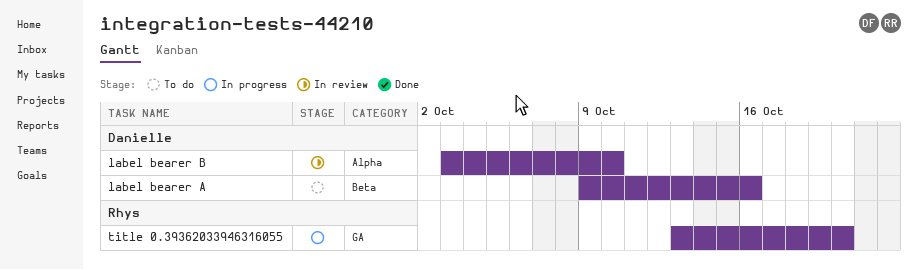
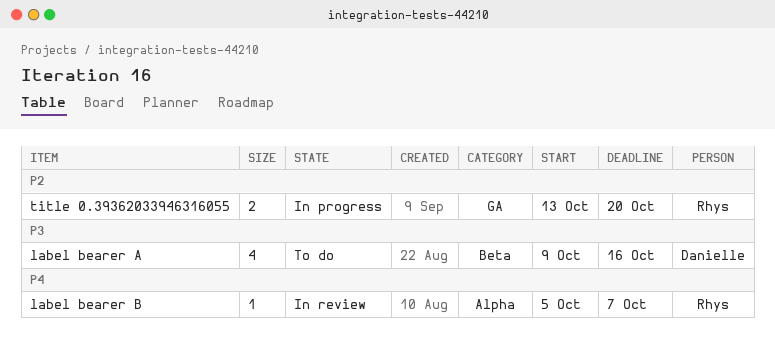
label bearer B, owner: Danielle -> Rhys
label bearer B, start: Oct 3 -> Oct 5
label bearer B, due: Oct 10 -> Oct 7

